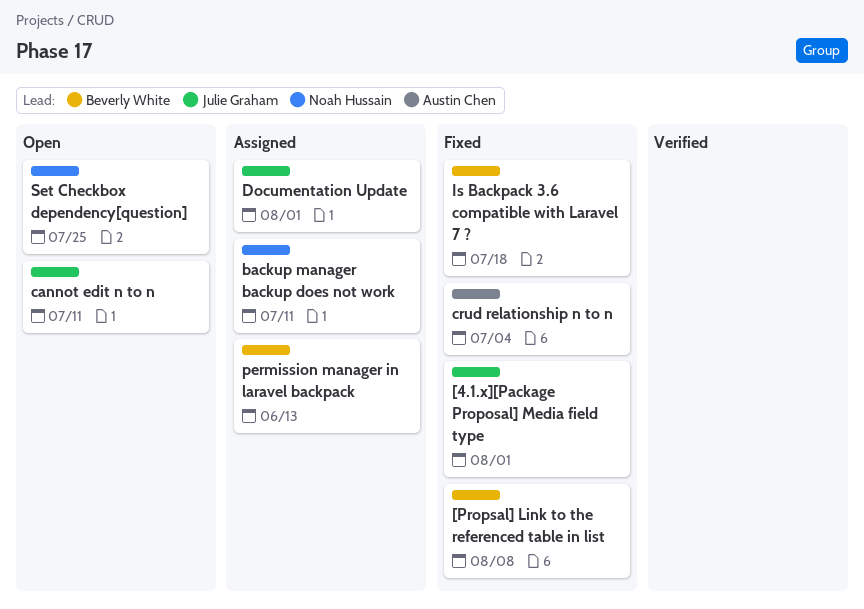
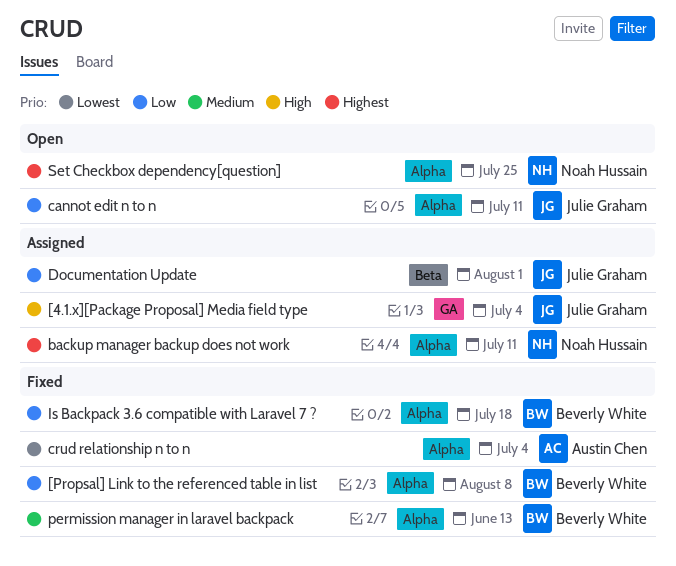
[4.1.x][Package Proposal] Media field type, status: Fixed -> Assigned
[4.1.x][Package Proposal] Media field type, due: Aug 1 -> Jul 4
permission manager in laravel backpack, status: Assigned -> Fixed

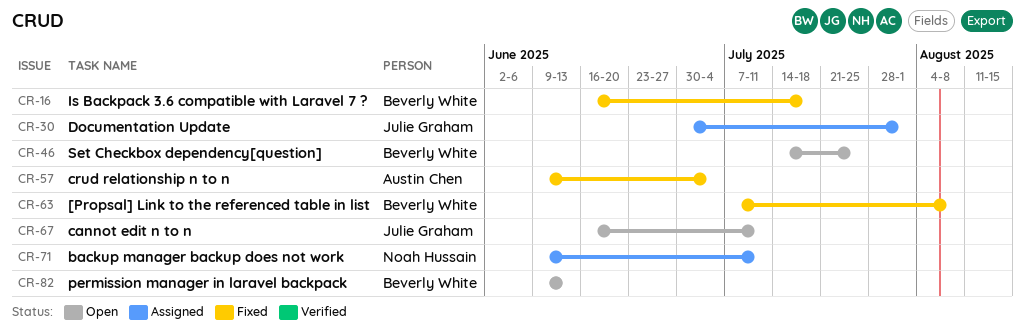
[4.1.x][Package Proposal] Media field type: present -> none
permission manager in laravel backpack, status: Fixed -> Open
Set Checkbox dependency[question], owner: Noah Hussain -> Beverly White

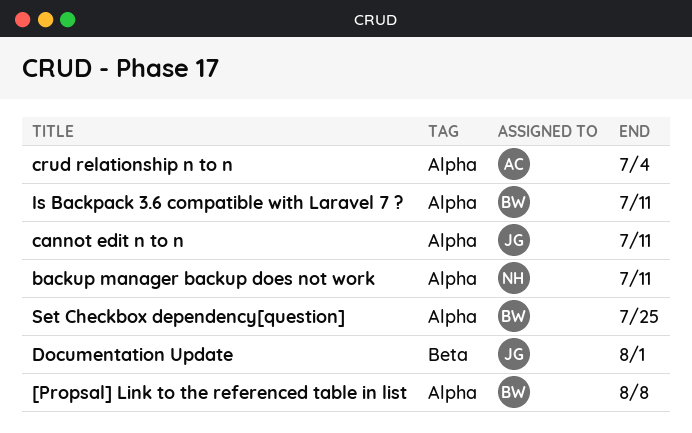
Is Backpack 3.6 compatible with Laravel 7 ?, due: Jul 18 -> Jul 11
permission manager in laravel backpack: present -> none

